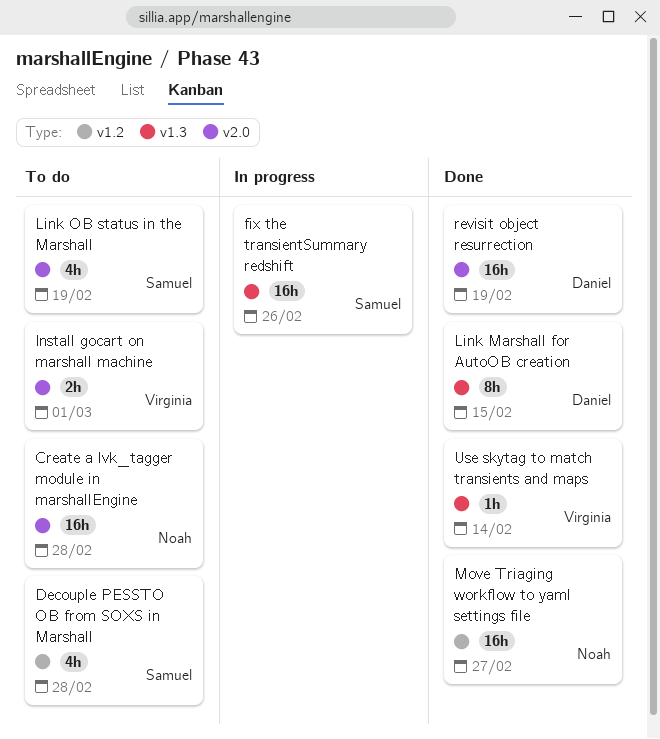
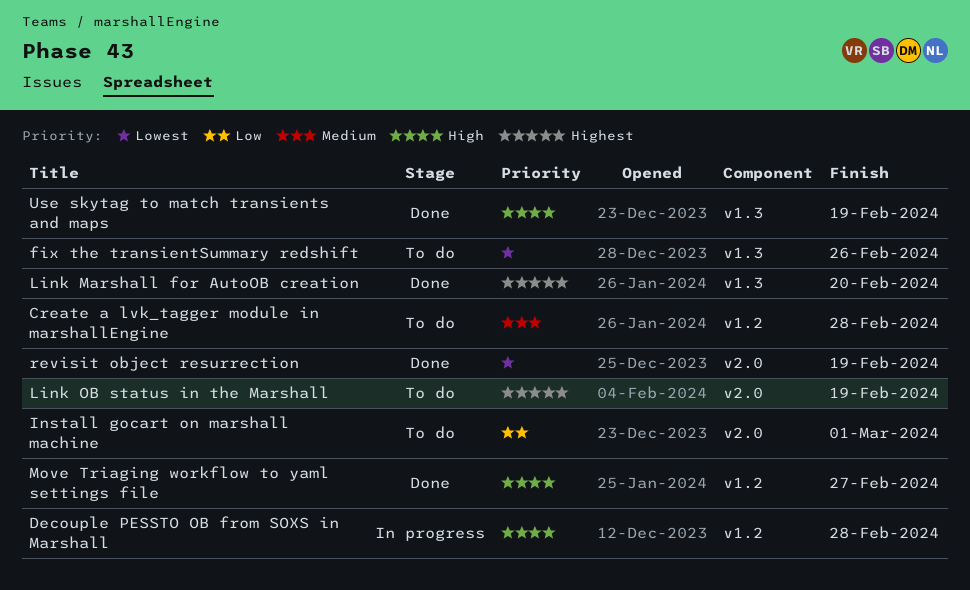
Create a lvk_tagger module in marshallEngine, label: v2.0 -> v1.2
Decouple PESSTO OB from SOXS in Marshall, status: To do -> In progress
fix the transientSummary redshift, status: In progress -> To do
Link Marshall for AutoOB creation, due: Feb 15 -> Feb 20
Use skytag to match transients and maps, due: Feb 14 -> Feb 19

